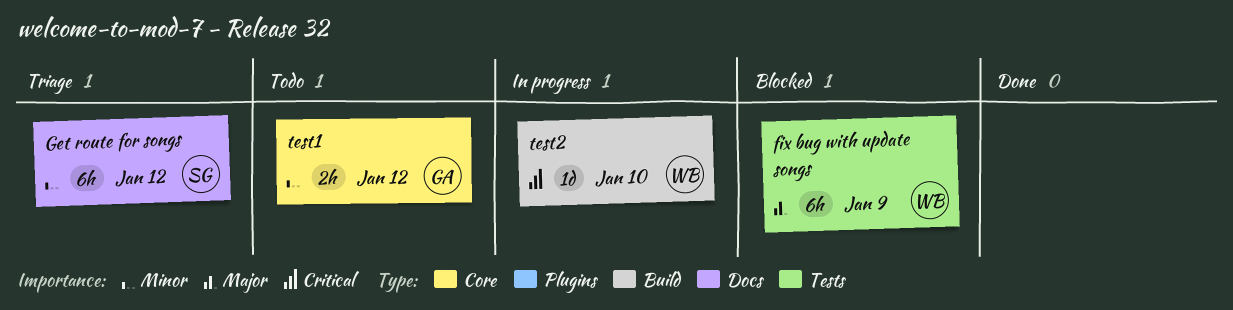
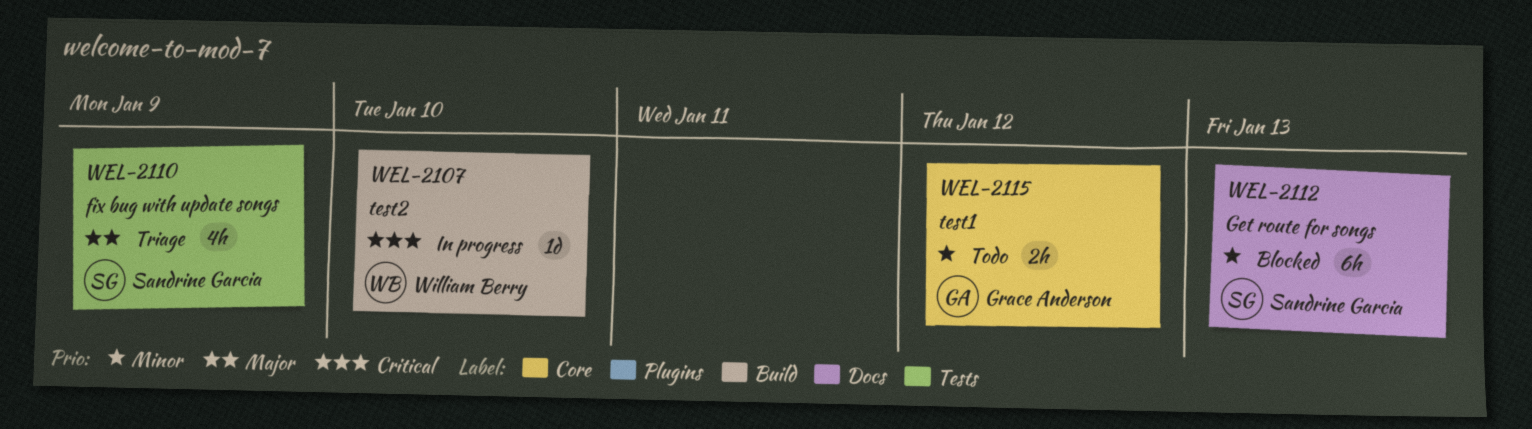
fix bug with update songs, status: Blocked -> Triage
fix bug with update songs, owner: William Berry -> Sandrine Garcia
fix bug with update songs, estimate: 6h -> 4h
Get route for songs, status: Triage -> Blocked
Get route for songs, due: Jan 12 -> Jan 13

